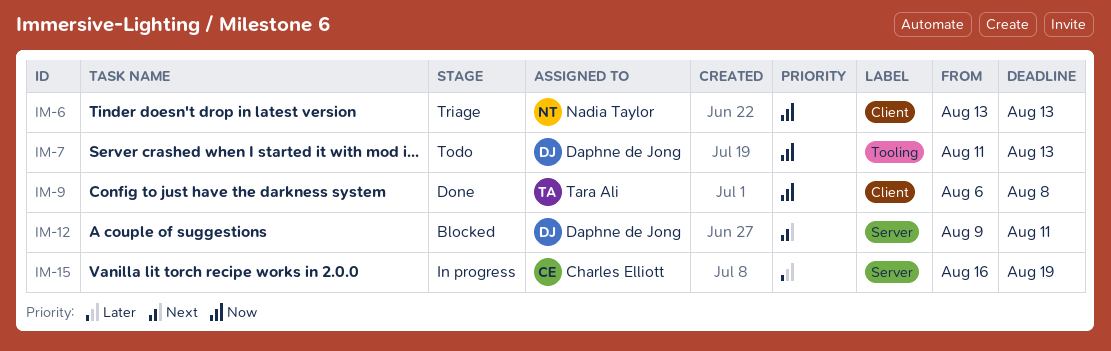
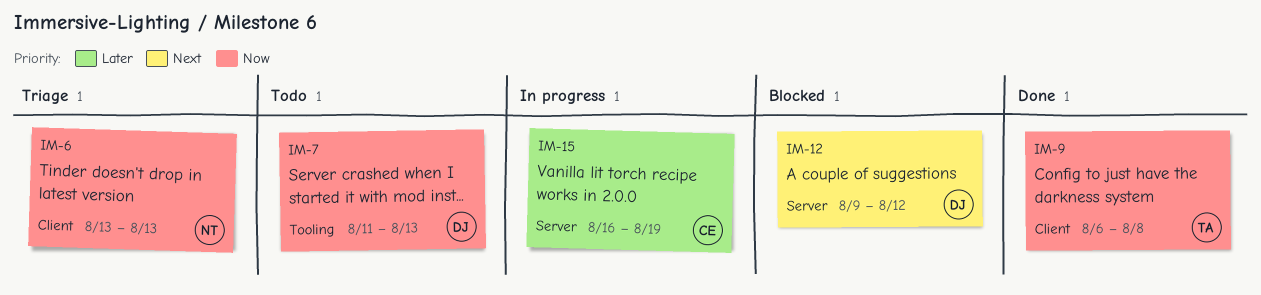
IM-12, due: Aug 11 -> Aug 12

